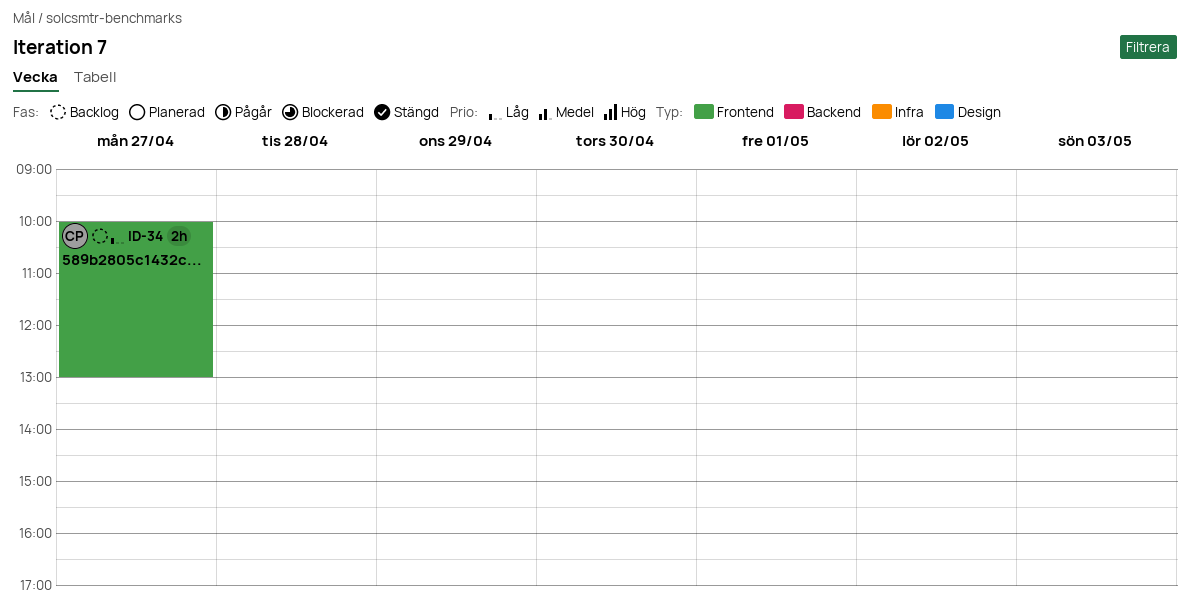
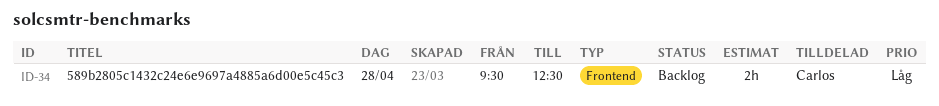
ID-34, day: Apr 27 -> Apr 28
ID-34, begins: 10:00 -> 09:30
ID-34, ends: 13:00 -> 12:30

